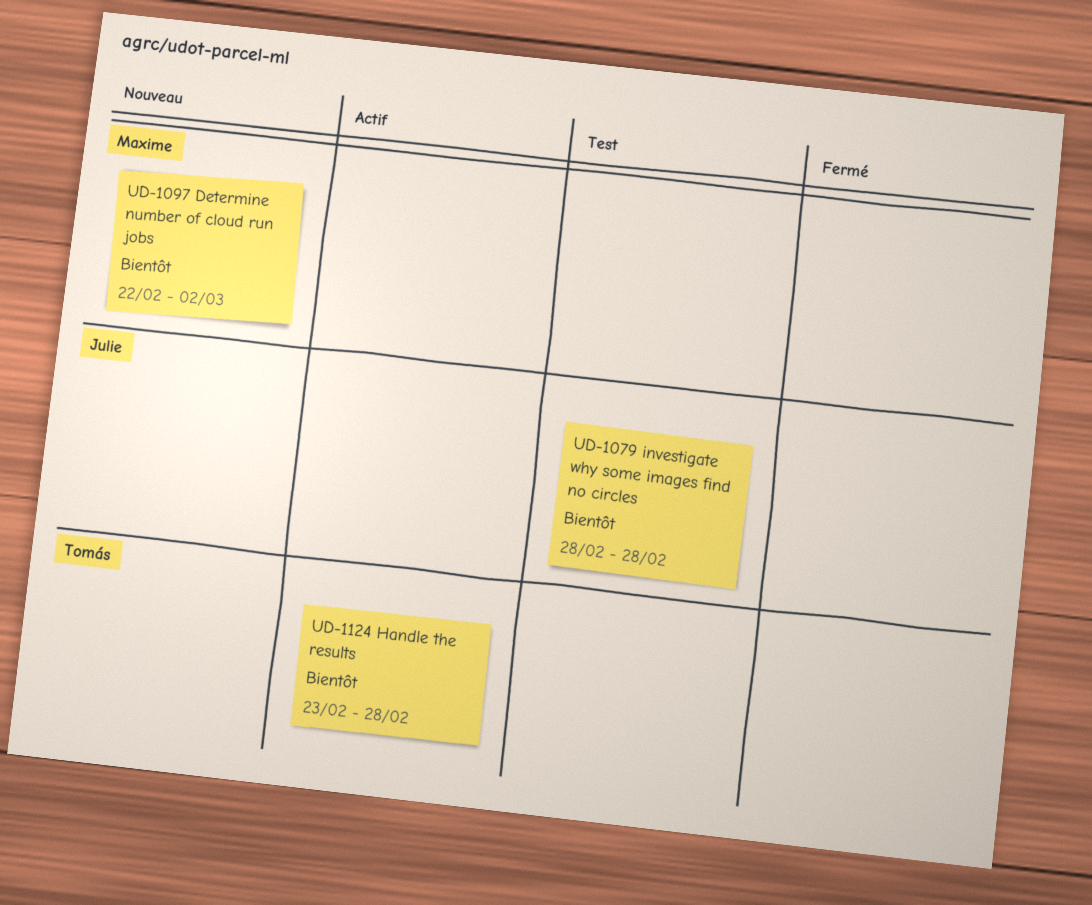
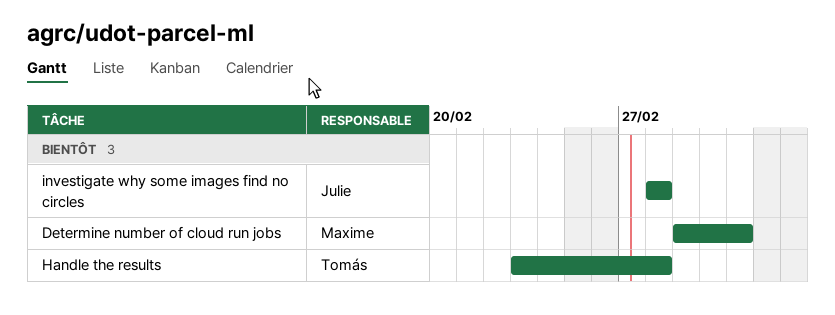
Determine number of cloud run jobs, start: Feb 22 -> Mar 1
Determine number of cloud run jobs, due: Mar 2 -> Mar 3

